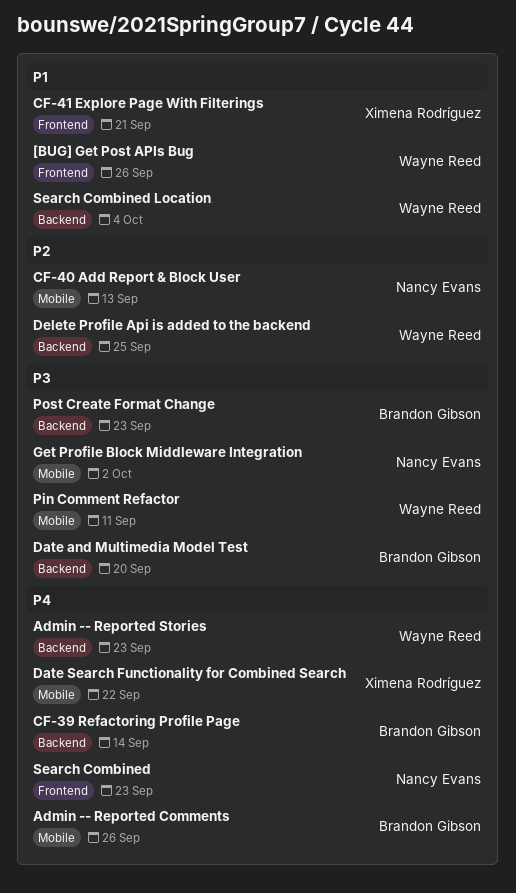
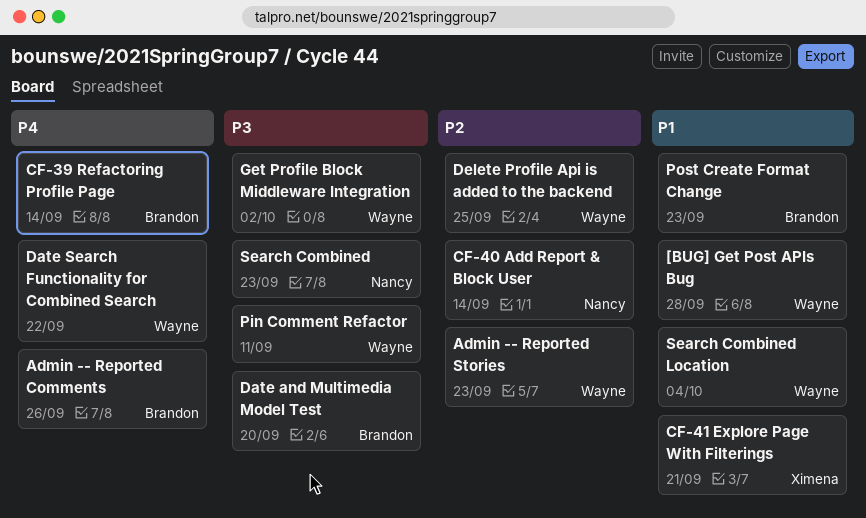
[BUG] Get Post APIs Bug, due: Sep 26 -> Sep 28
Admin -- Reported Stories, priority: P4 -> P2
CF-40 Add Report & Block User, due: Sep 13 -> Sep 14
Date Search Functionality for Combined Search, owner: Ximena Rodríguez -> Wayne Reed
Get Profile Block Middleware Integration, owner: Nancy Evans -> Wayne Reed
Post Create Format Change, priority: P3 -> P1
Search Combined, priority: P4 -> P3

